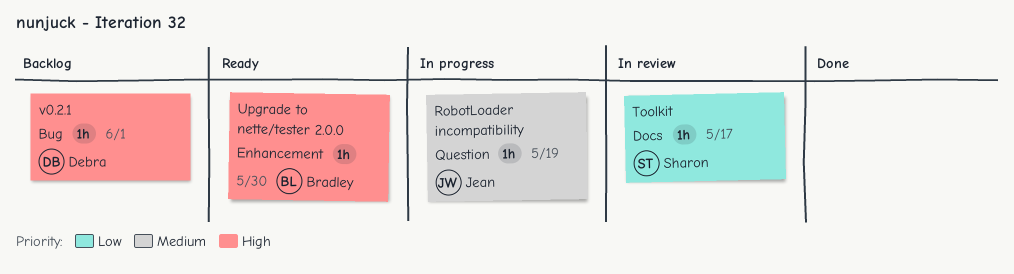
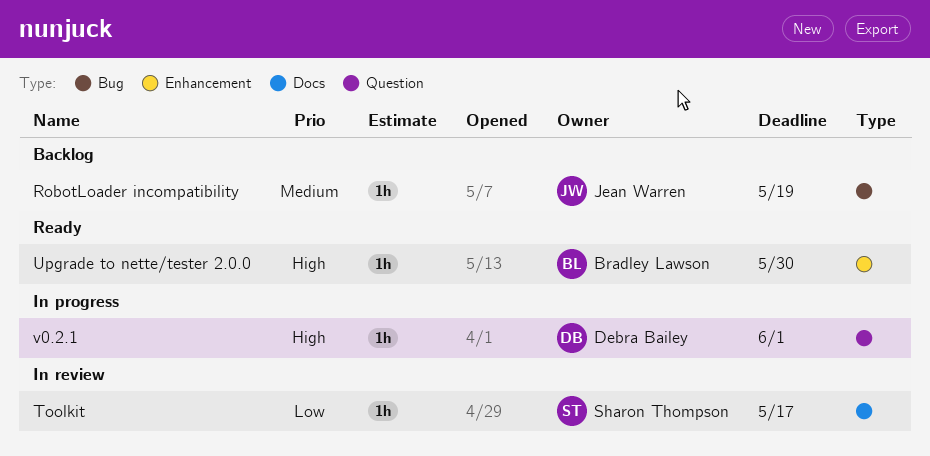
RobotLoader incompatibility, status: In progress -> Backlog
RobotLoader incompatibility, label: Question -> Bug
v0.2.1, status: Backlog -> In progress
v0.2.1, label: Bug -> Question

